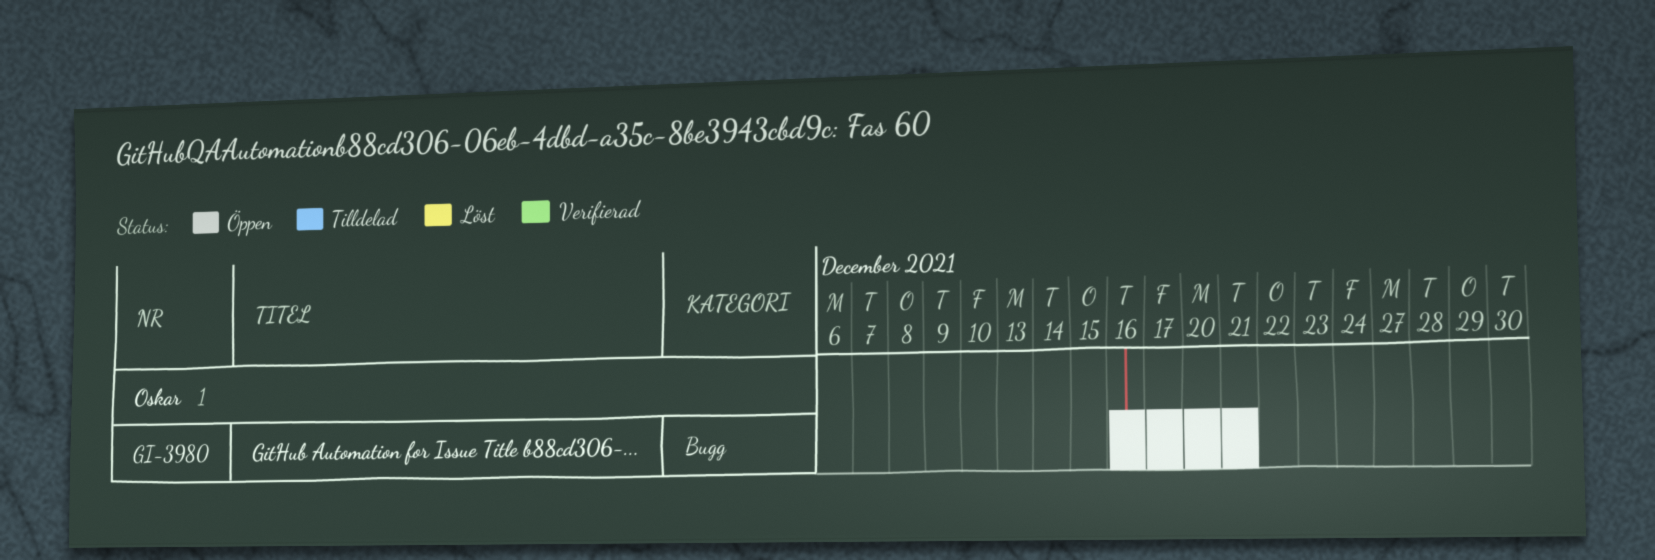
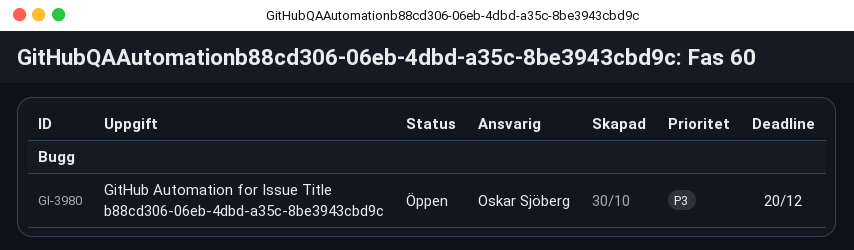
GI-3980, due: Dec 21 -> Dec 20

